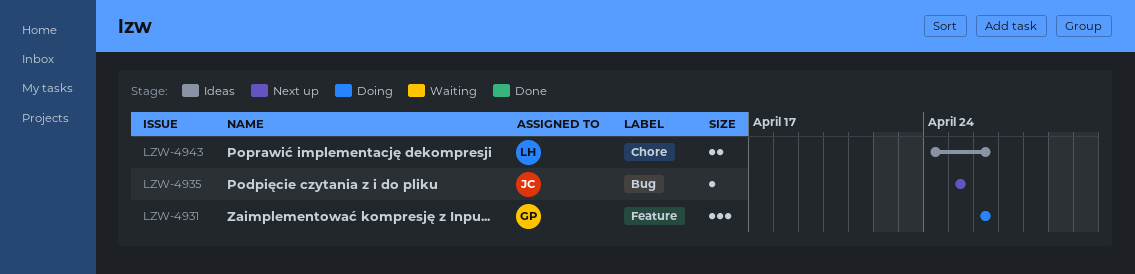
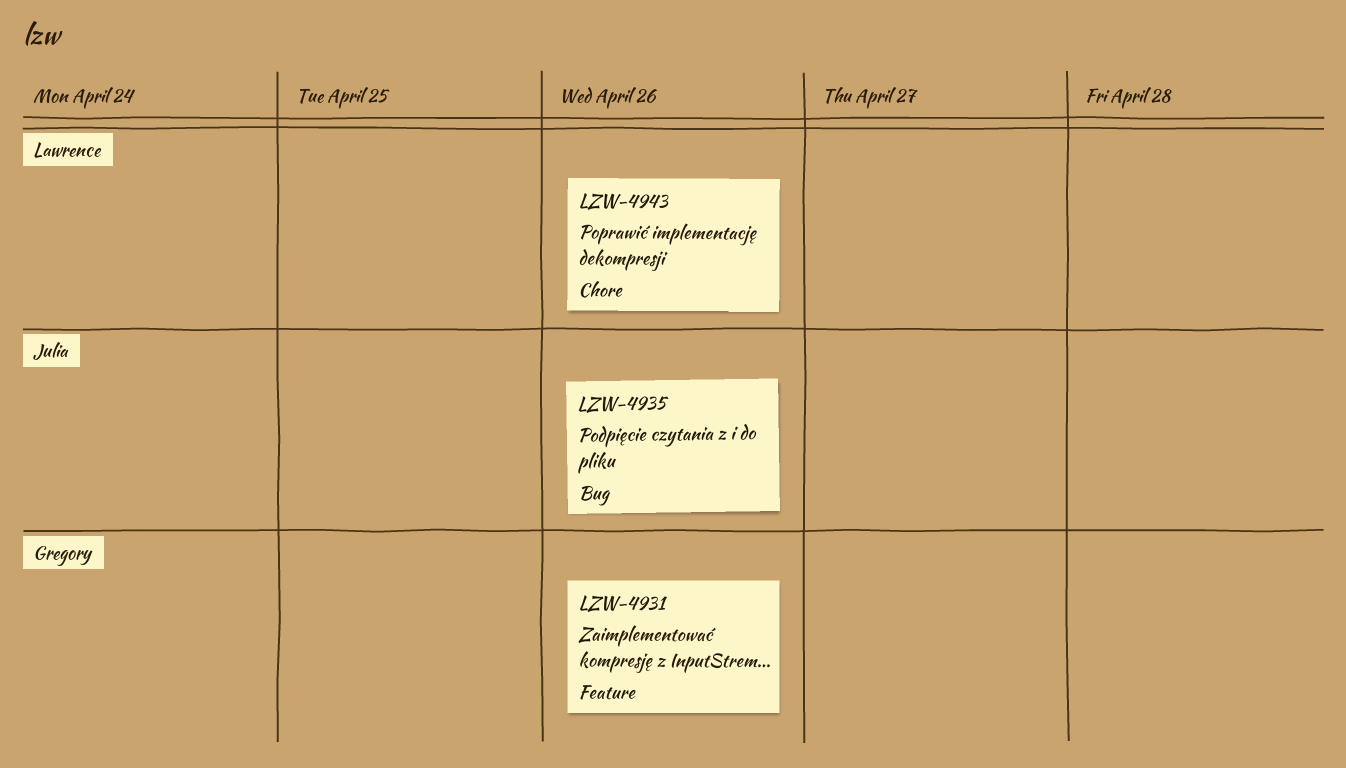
LZW-4935, due: Apr 25 -> Apr 26

